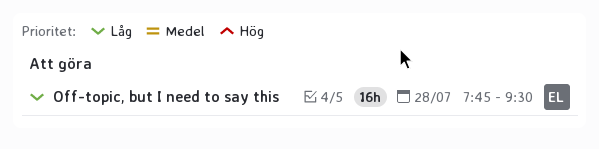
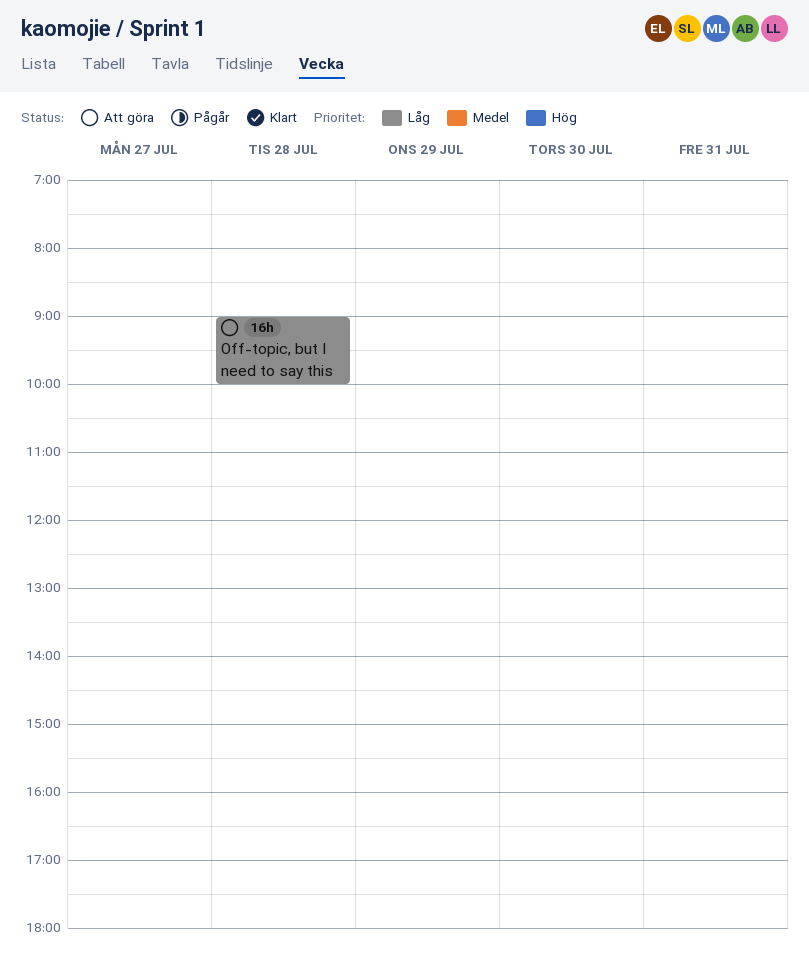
Off-topic, but I need to say this, begins: 07:45 -> 09:00
Off-topic, but I need to say this, ends: 09:30 -> 10:00

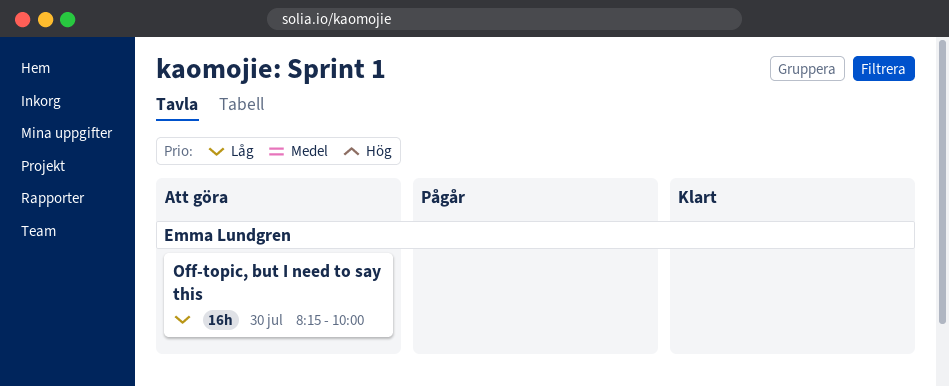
Off-topic, but I need to say this, day: Jul 28 -> Jul 30
Off-topic, but I need to say this, begins: 09:00 -> 08:15

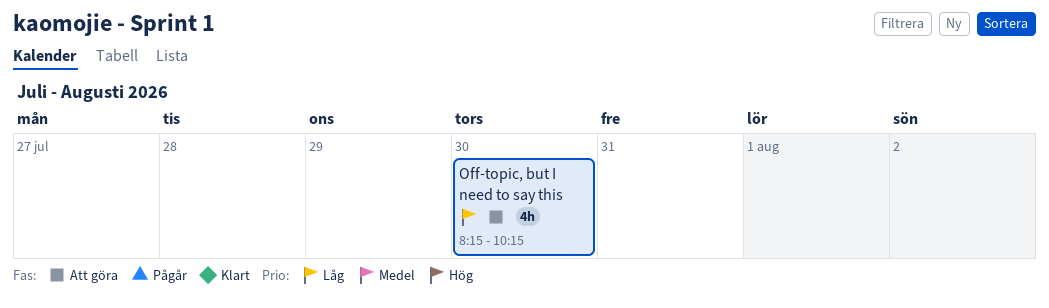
Off-topic, but I need to say this, estimate: 16h -> 4h
Off-topic, but I need to say this, ends: 10:00 -> 10:15

